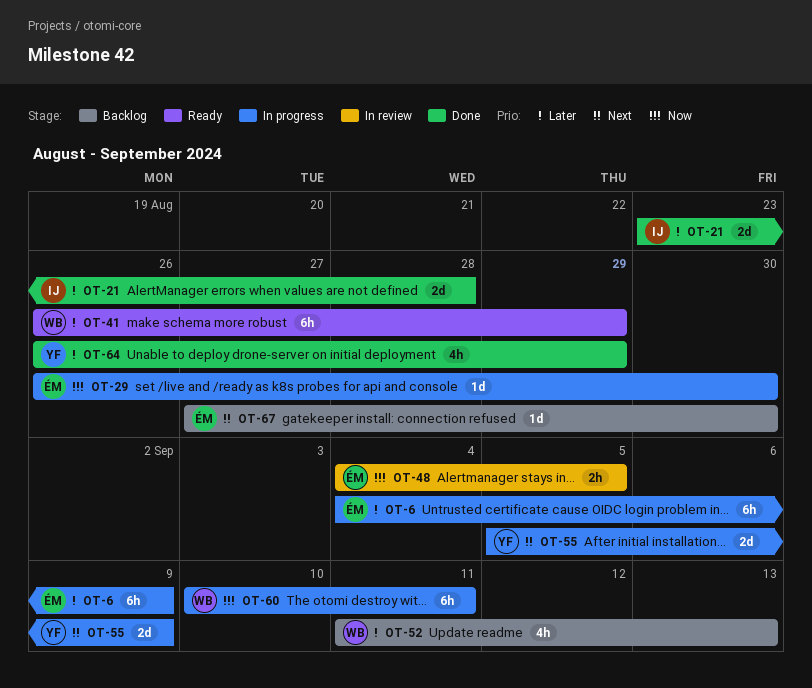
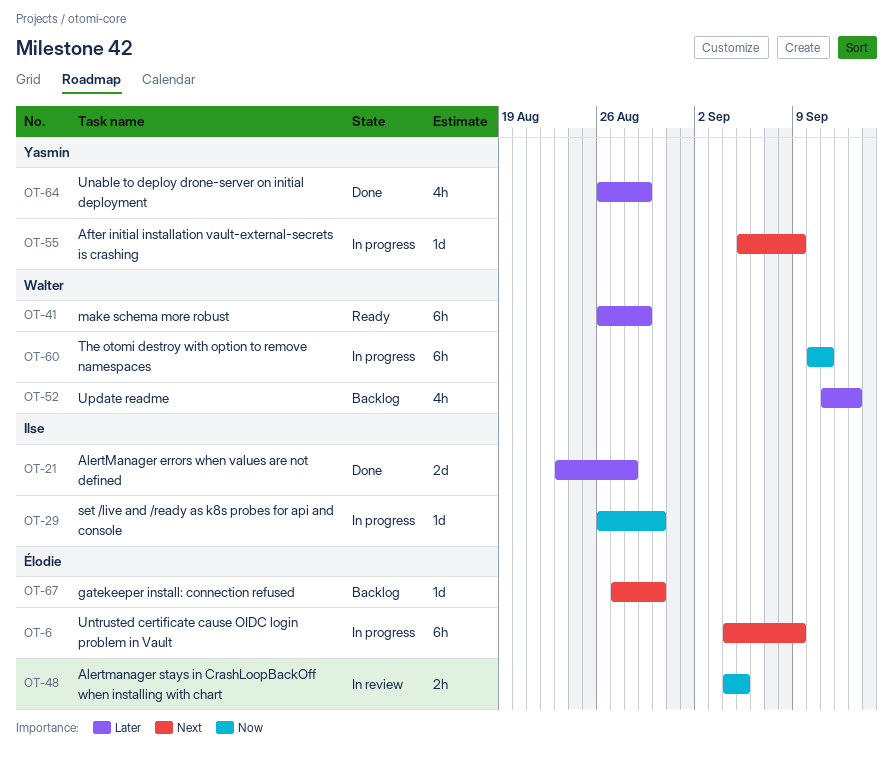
OT-6, priority: Later -> Next
OT-29, owner: Élodie -> Ilse
OT-55, estimate: 2d -> 1d

